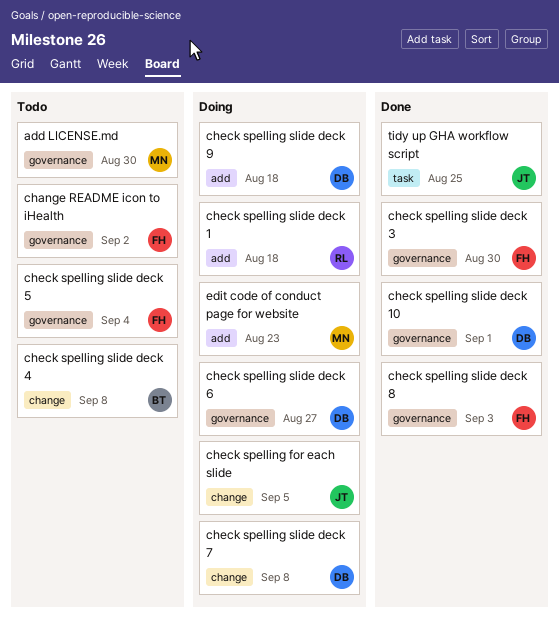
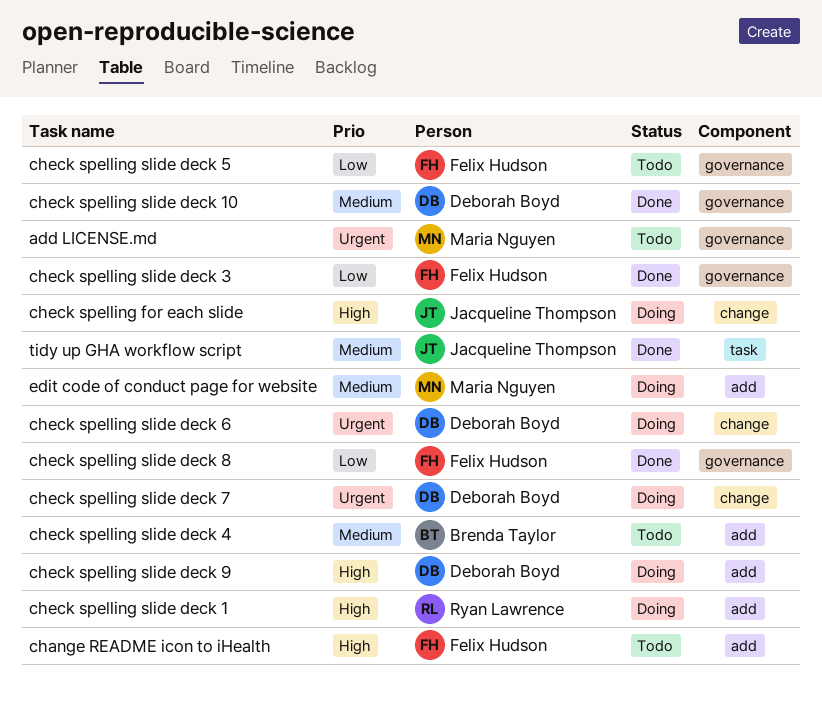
change README icon to iHealth, label: governance -> add
check spelling slide deck 4, label: change -> add
check spelling slide deck 6, label: governance -> change

